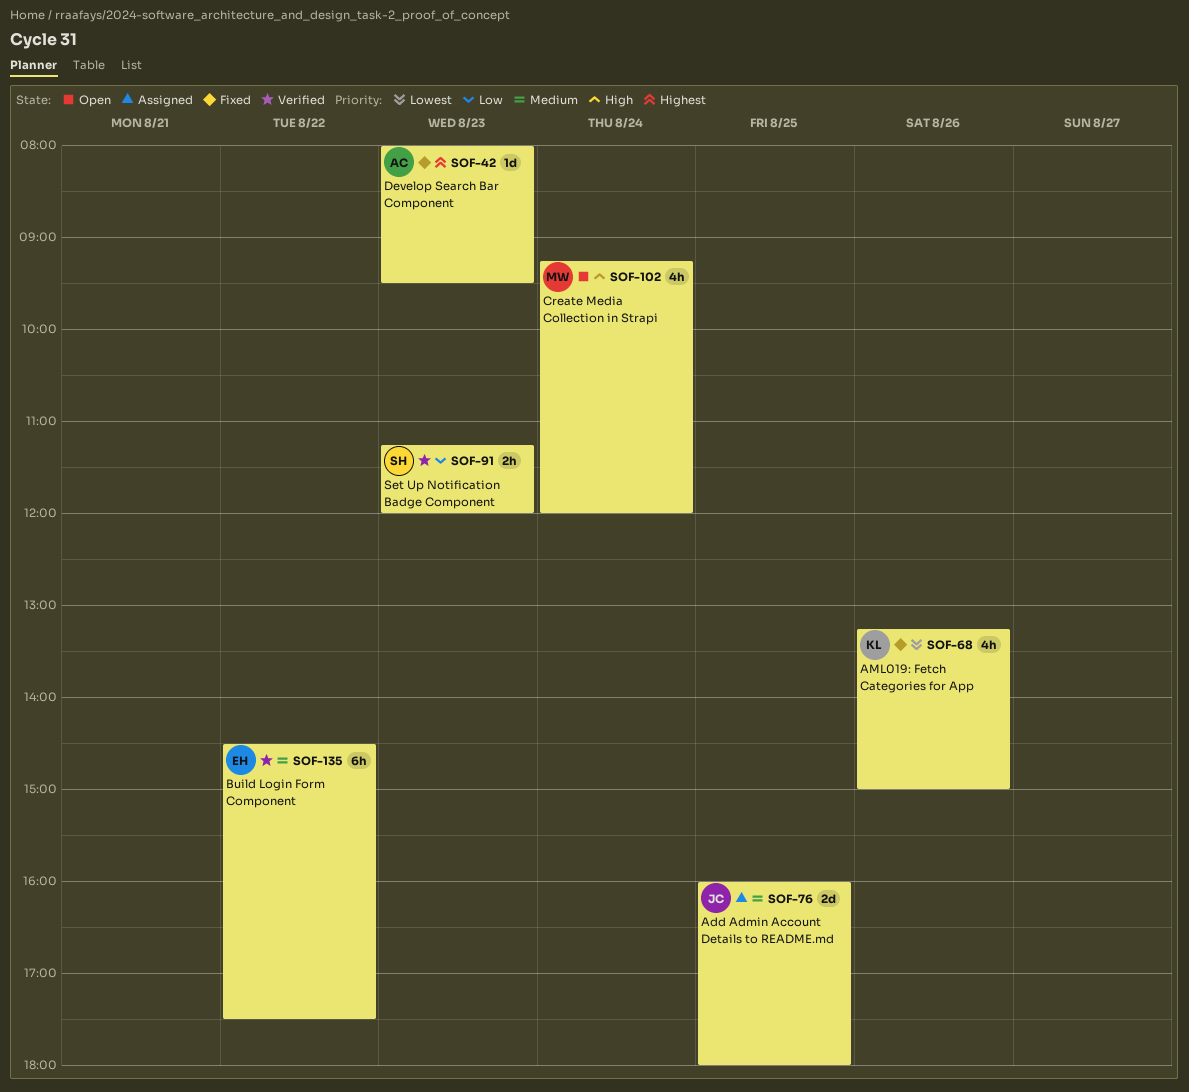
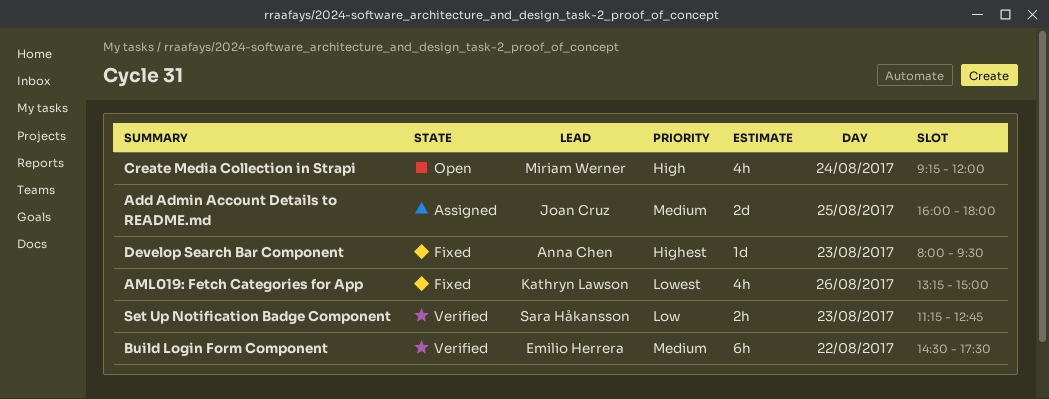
Set Up Notification Badge Component, ends: 12:00 -> 12:45

